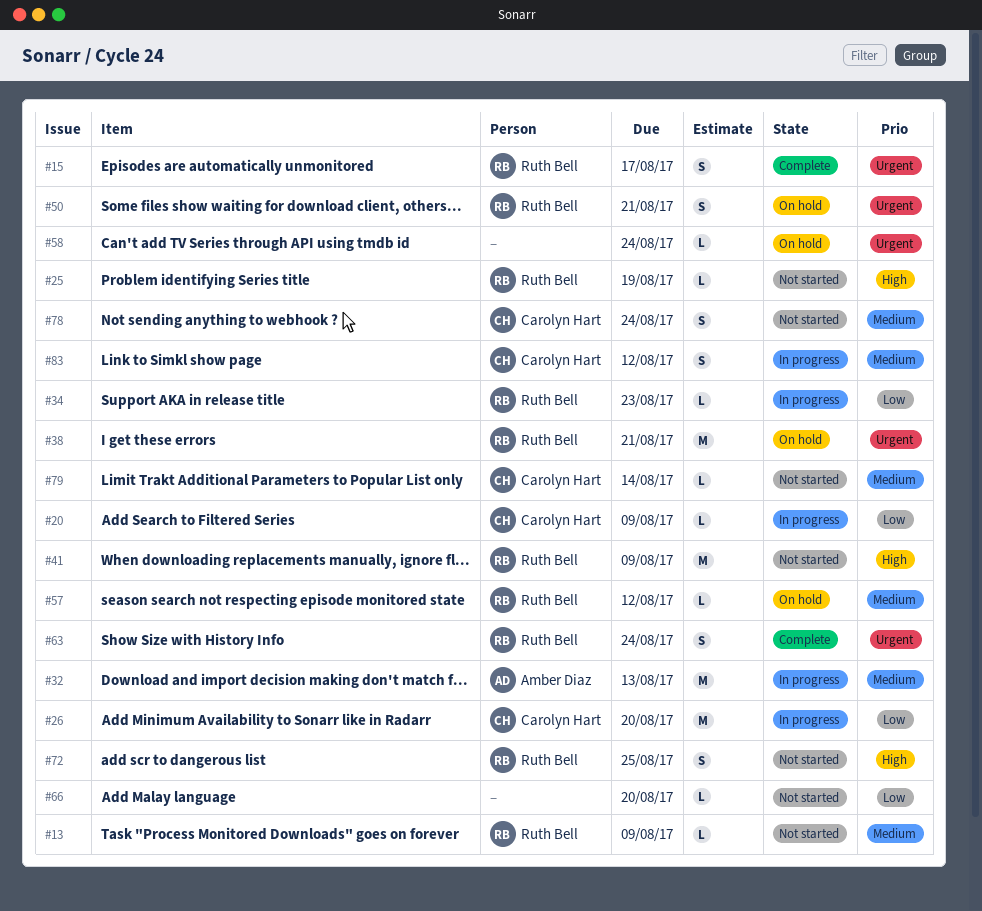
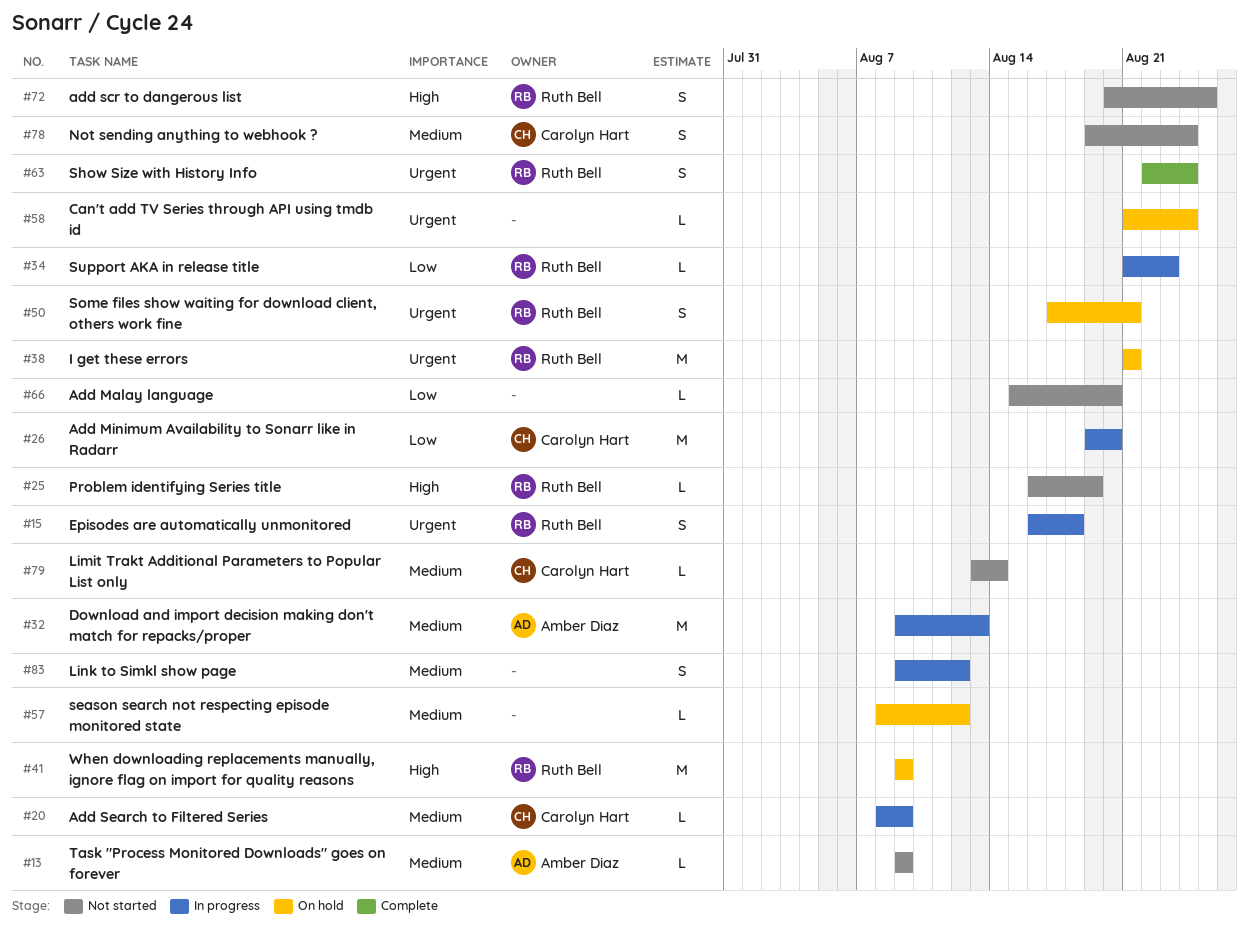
#13, owner: Ruth Bell -> Amber Diaz
#15, status: Complete -> In progress
#15, due: Aug 17 -> Aug 18
#20, priority: Low -> Medium
#41, status: Not started -> On hold
#57, owner: Ruth Bell -> none
#83, owner: Carolyn Hart -> none

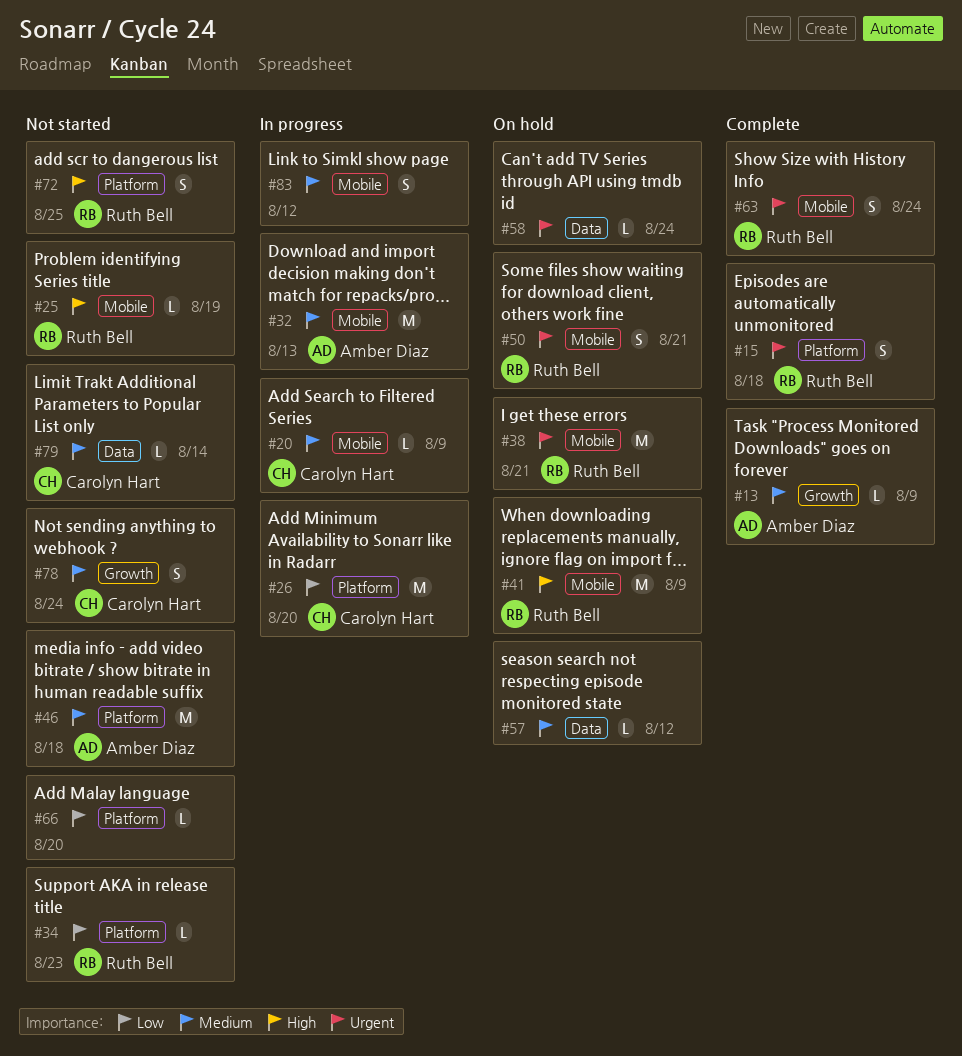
#13, status: Not started -> Complete
#15, status: In progress -> Complete
#34, status: In progress -> Not started
#46: none -> present

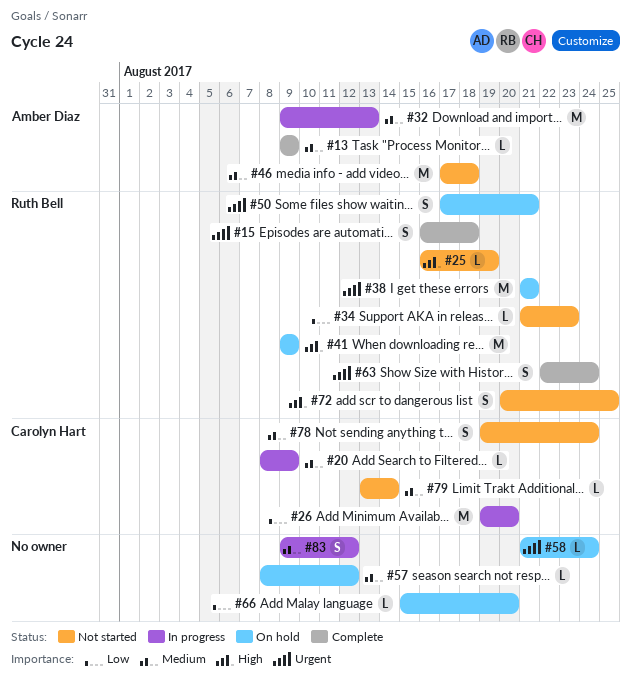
#66, status: Not started -> On hold

